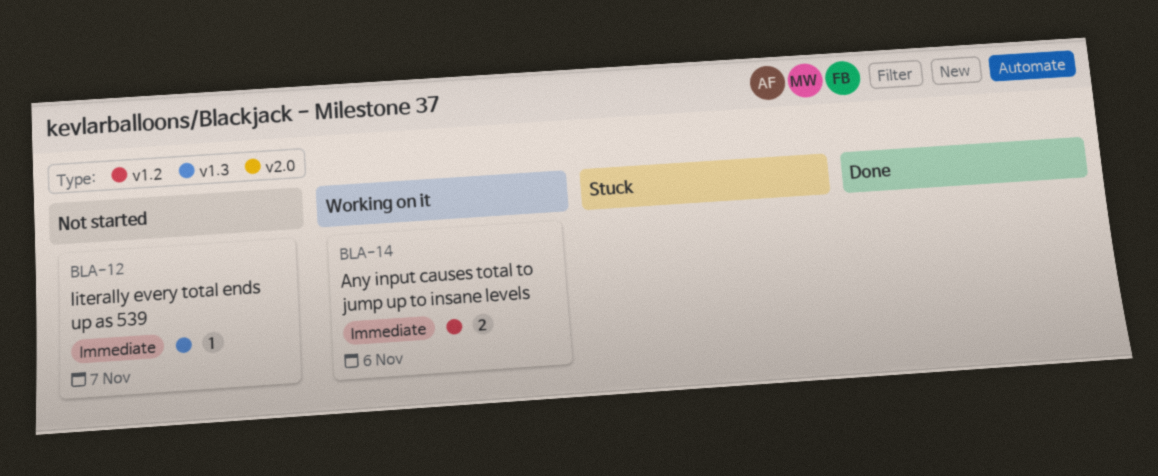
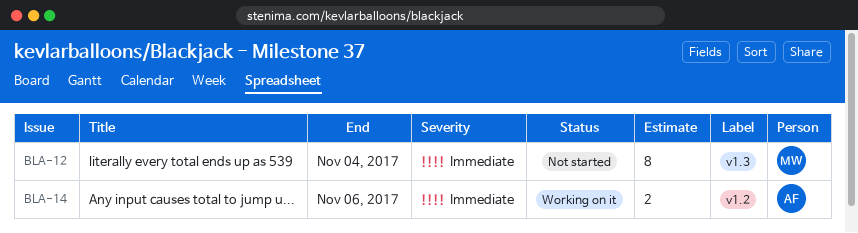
BLA-12, estimate: 1 -> 8
BLA-12, due: Nov 7 -> Nov 4

